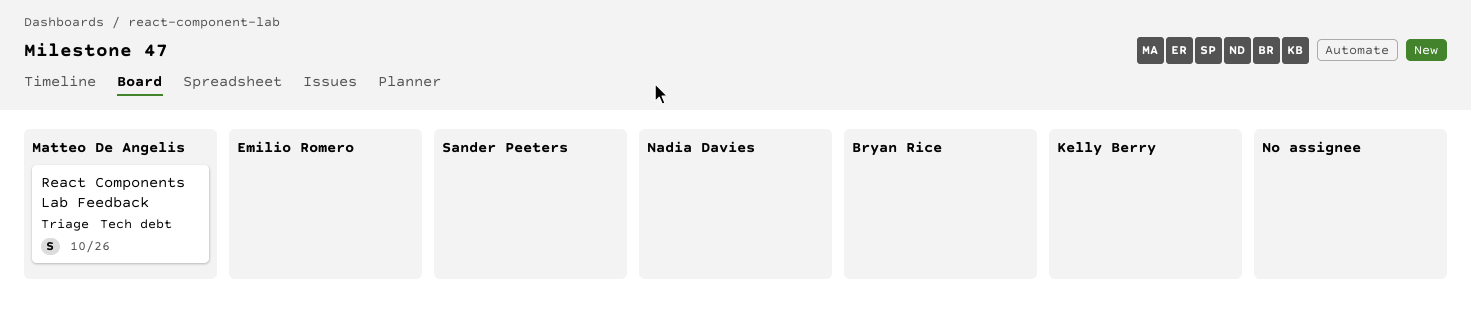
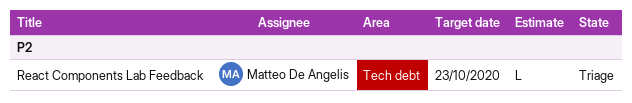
React Components Lab Feedback, estimate: S -> L
React Components Lab Feedback, due: Oct 26 -> Oct 23

